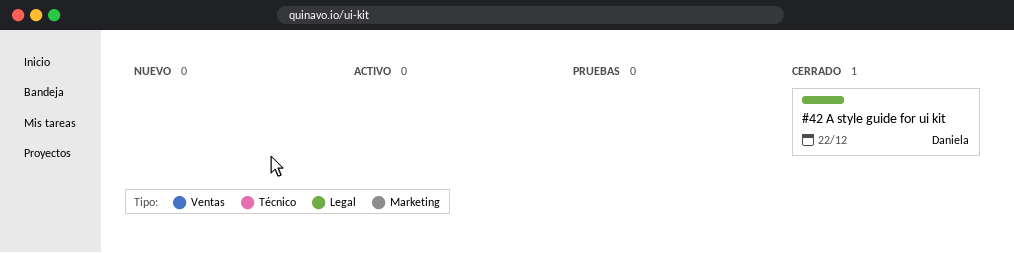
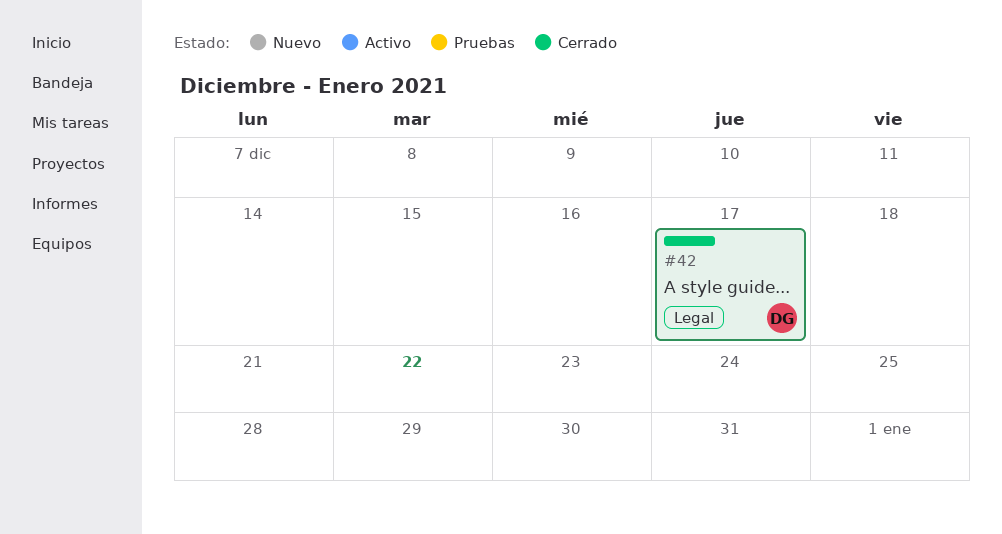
#42, due: Dec 22 -> Dec 17

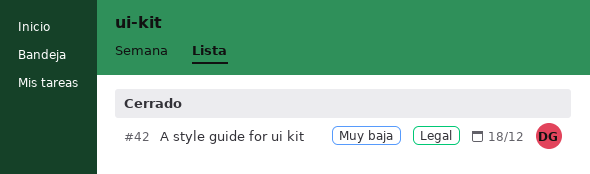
#42, due: Dec 17 -> Dec 18

